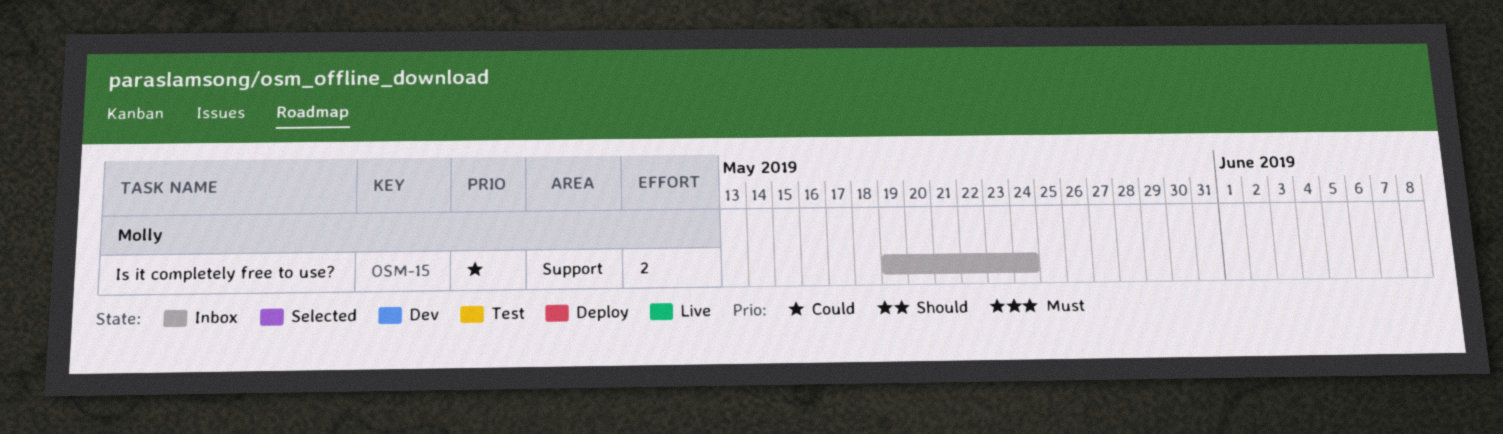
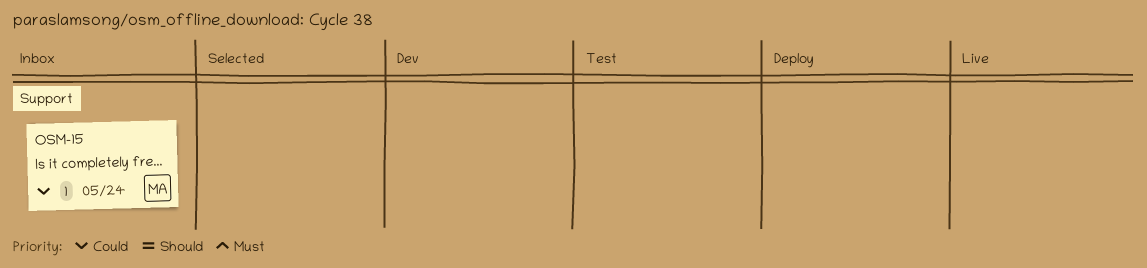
OSM-15, estimate: 2 -> 1

